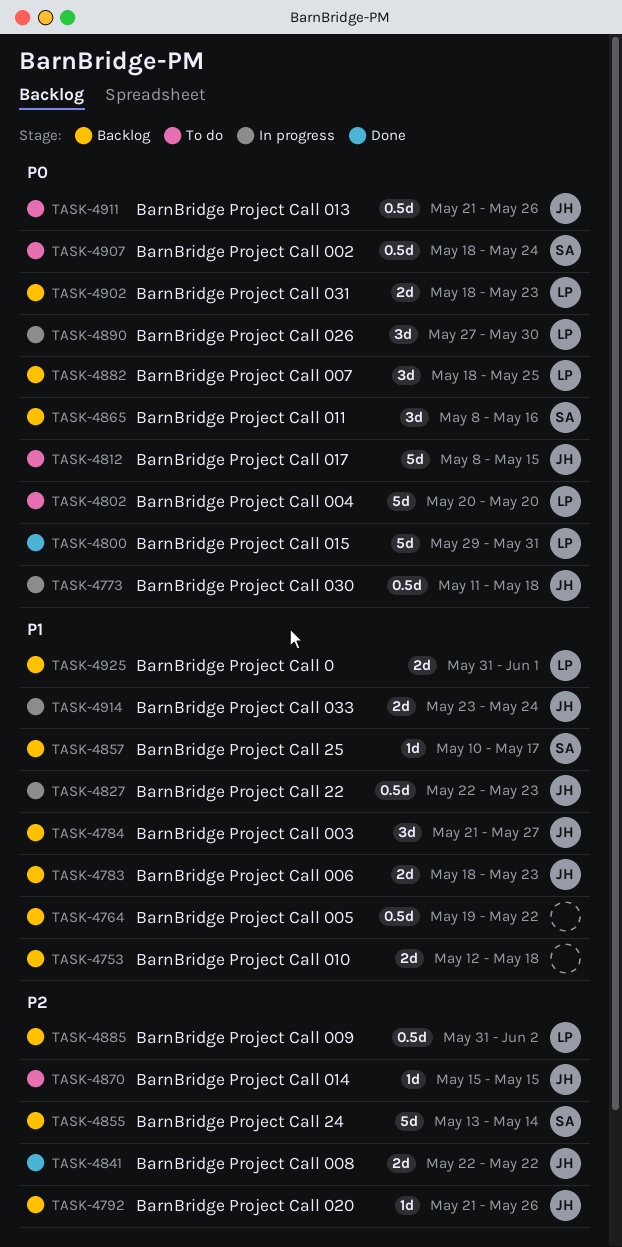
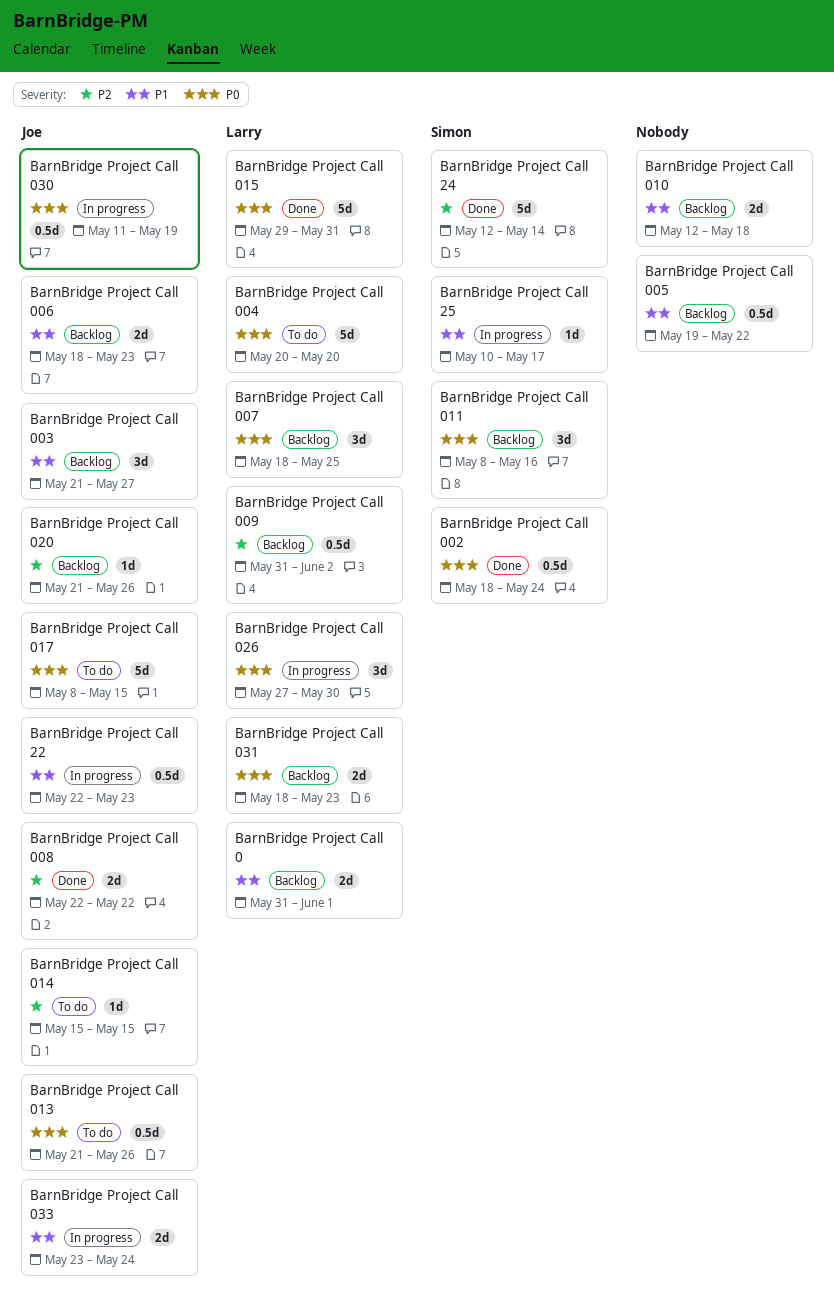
BarnBridge Project Call 002, status: To do -> Done
BarnBridge Project Call 030, due: May 18 -> May 19
BarnBridge Project Call 24, status: Backlog -> Done
BarnBridge Project Call 24, start: May 13 -> May 12
BarnBridge Project Call 25, status: Backlog -> In progress

